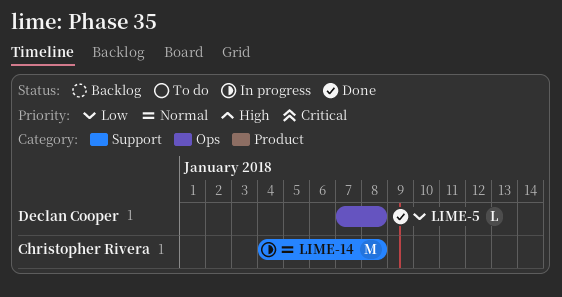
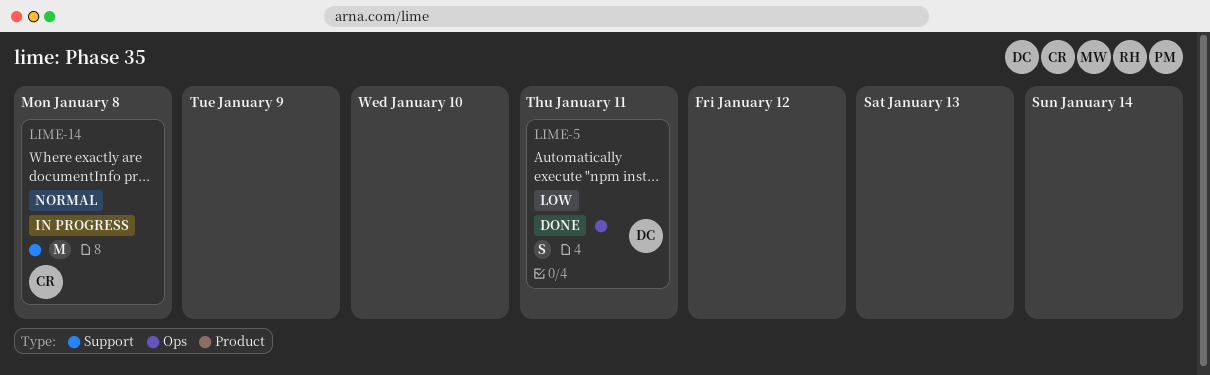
LIME-5, estimate: L -> S
LIME-5, due: Jan 8 -> Jan 11

